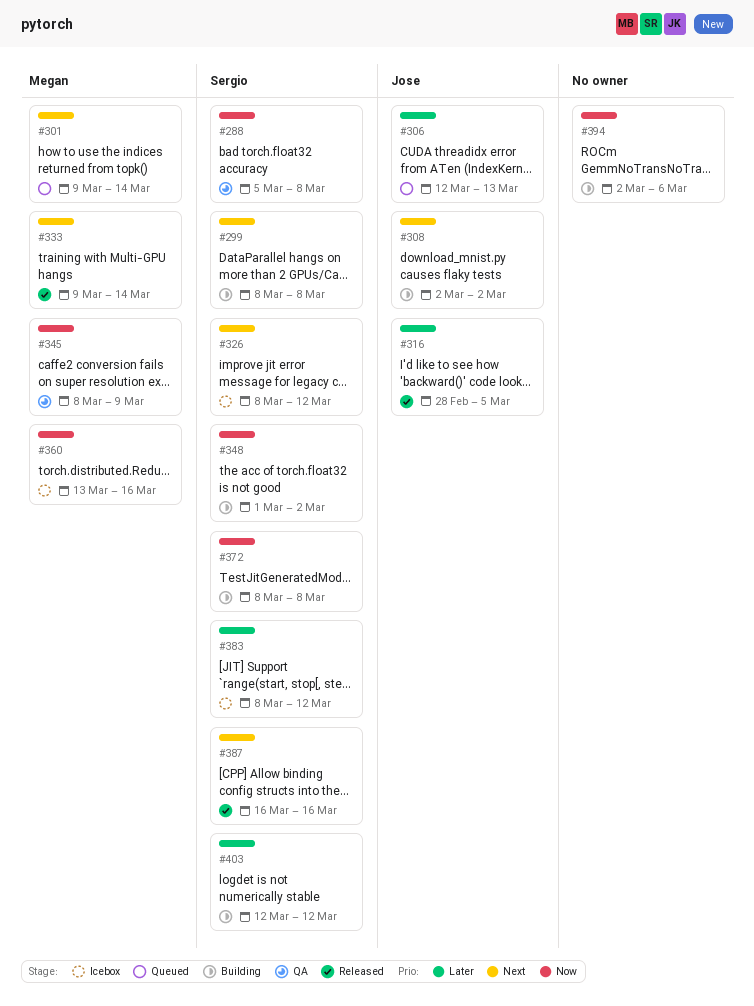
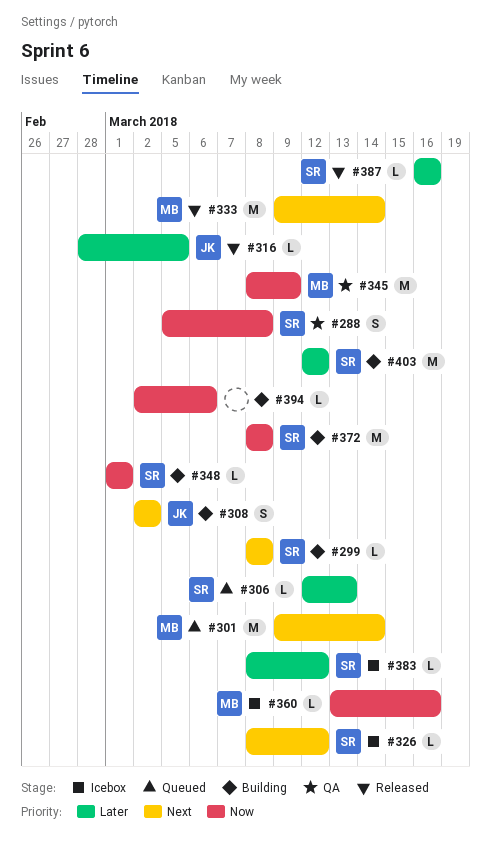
#306, owner: Jose -> Sergio
#348, due: Mar 2 -> Mar 1
#387, priority: Next -> Later

